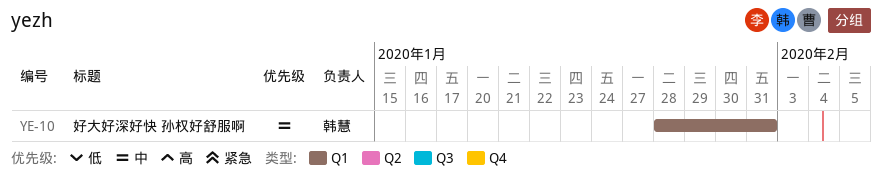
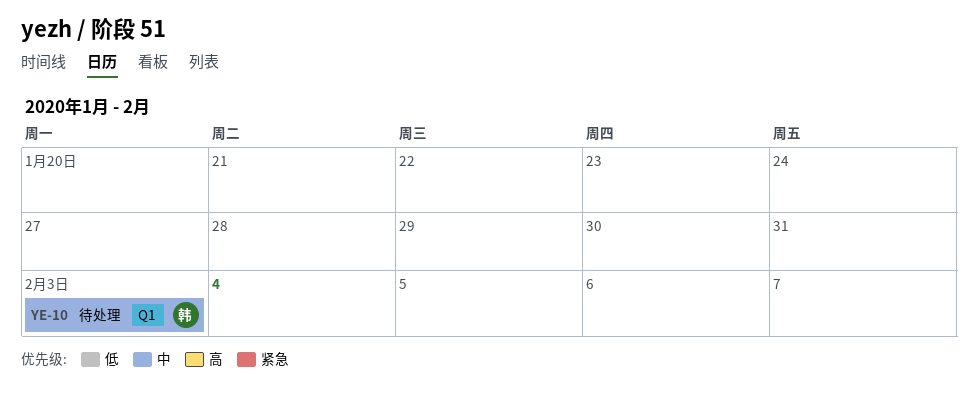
YE-10, due: Jan 31 -> Feb 3

